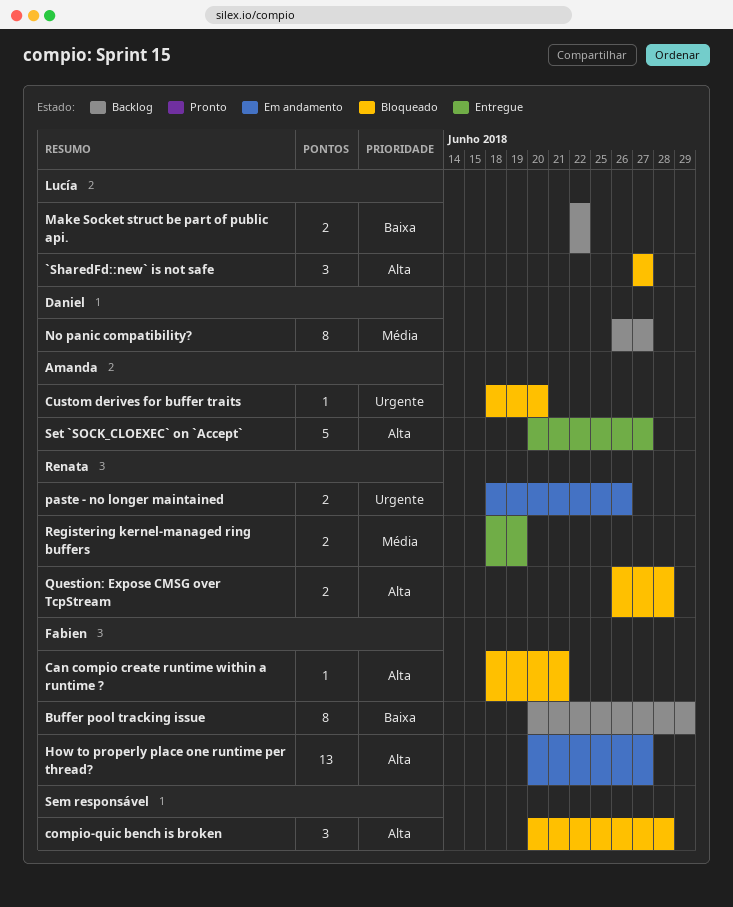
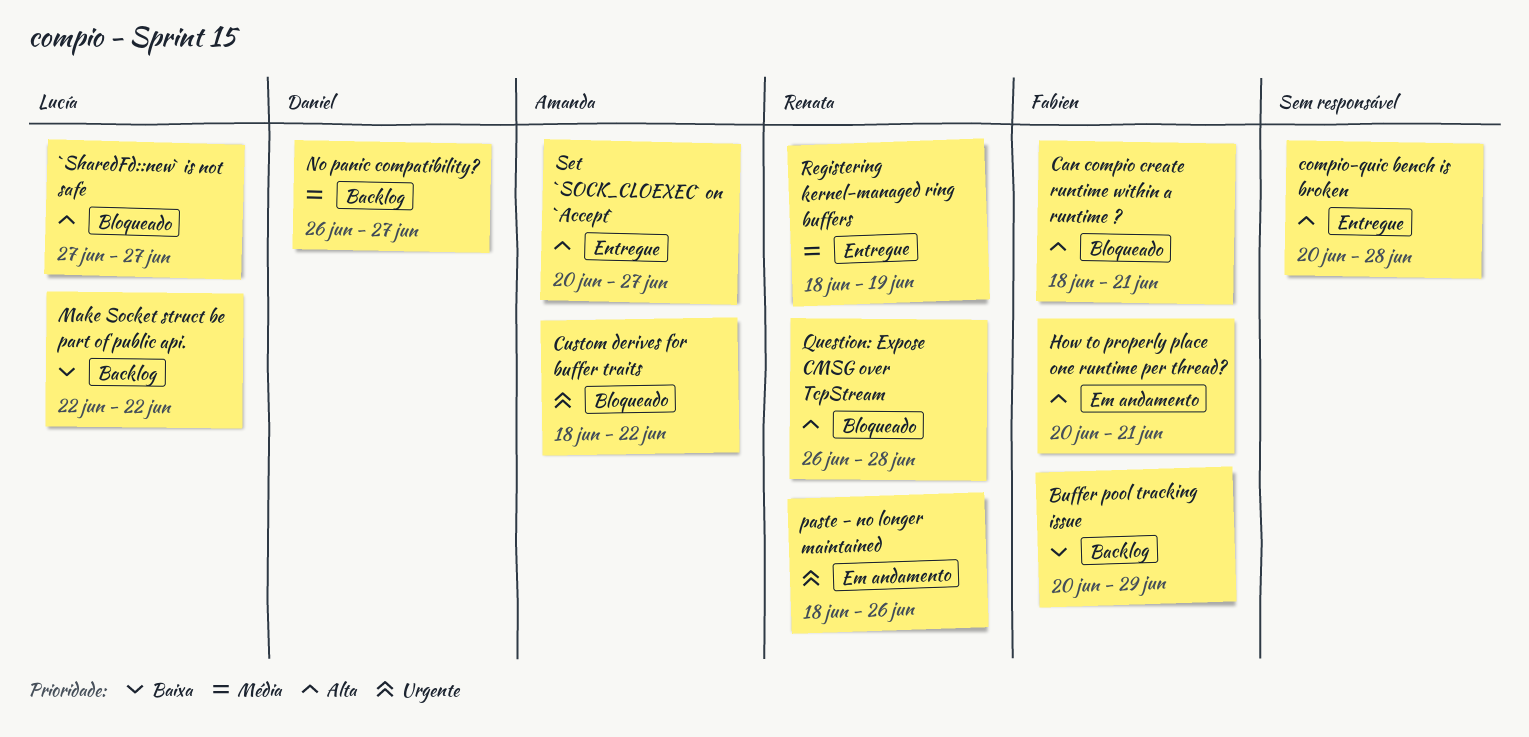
compio-quic bench is broken, status: Bloqueado -> Entregue
Custom derives for buffer traits, due: Jun 20 -> Jun 22
How to properly place one runtime per thread?, due: Jun 27 -> Jun 21

